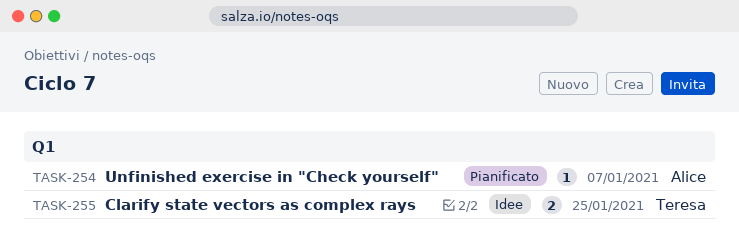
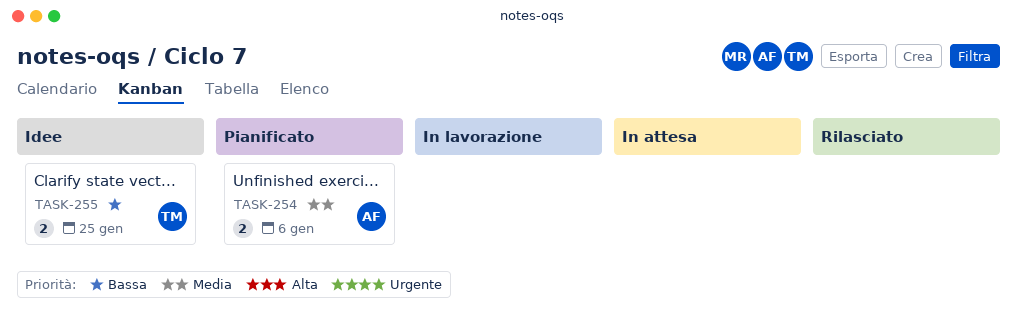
TASK-254, estimate: 1 -> 2
TASK-254, due: Jan 7 -> Jan 6

